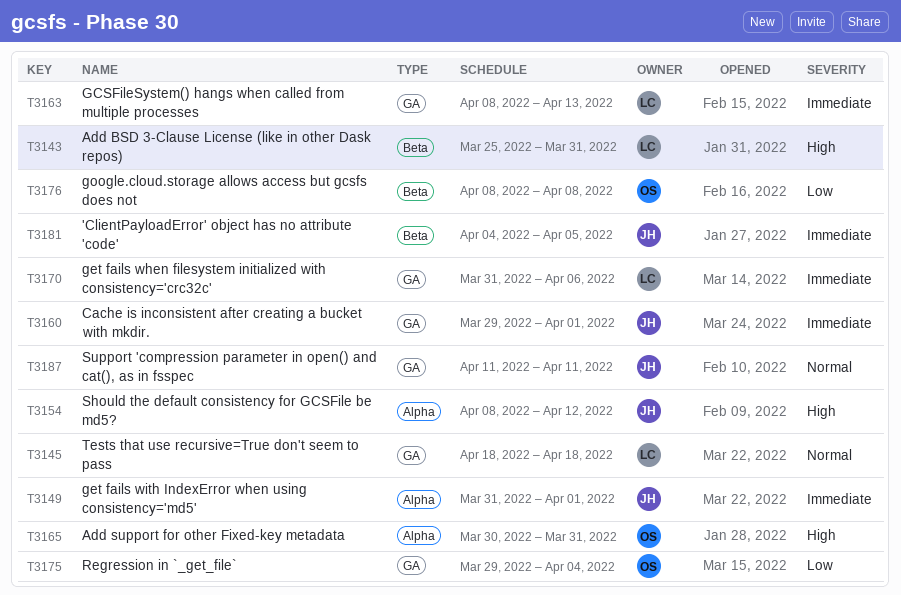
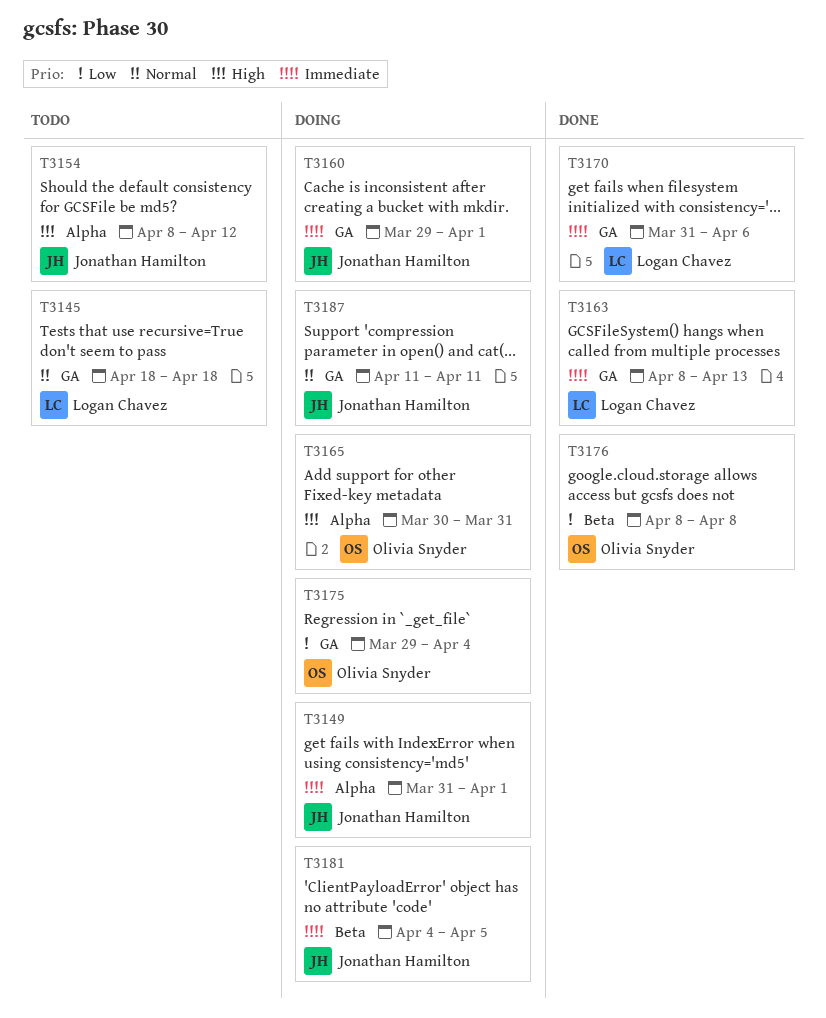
T3143: present -> none

